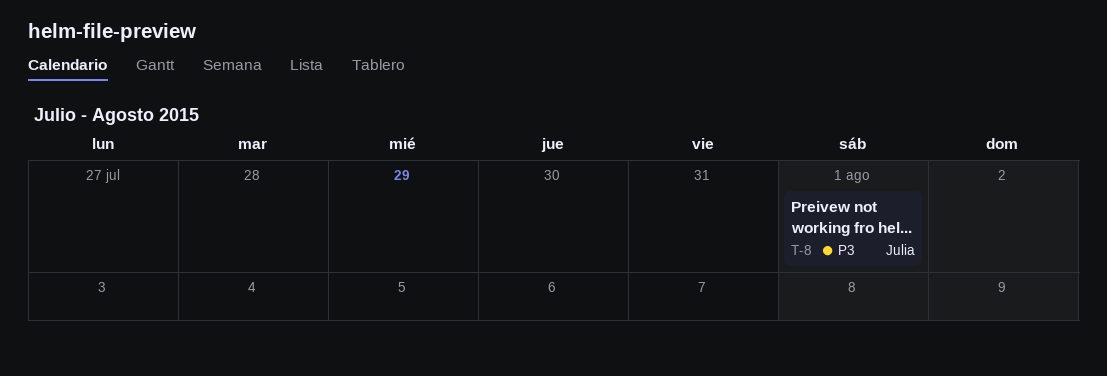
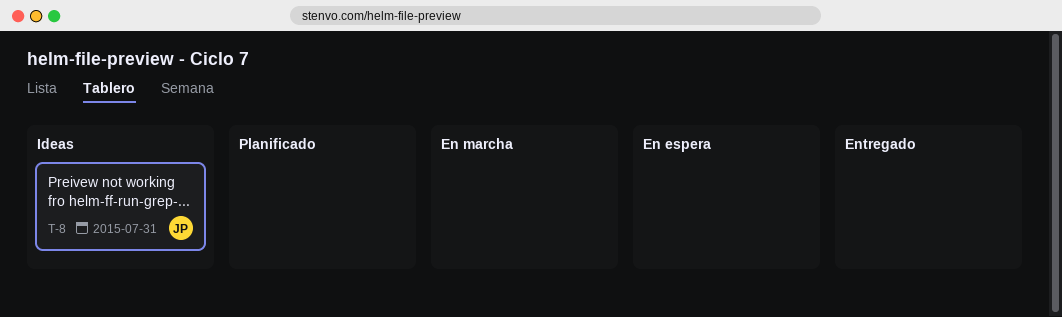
T-8, due: Aug 1 -> Jul 31

